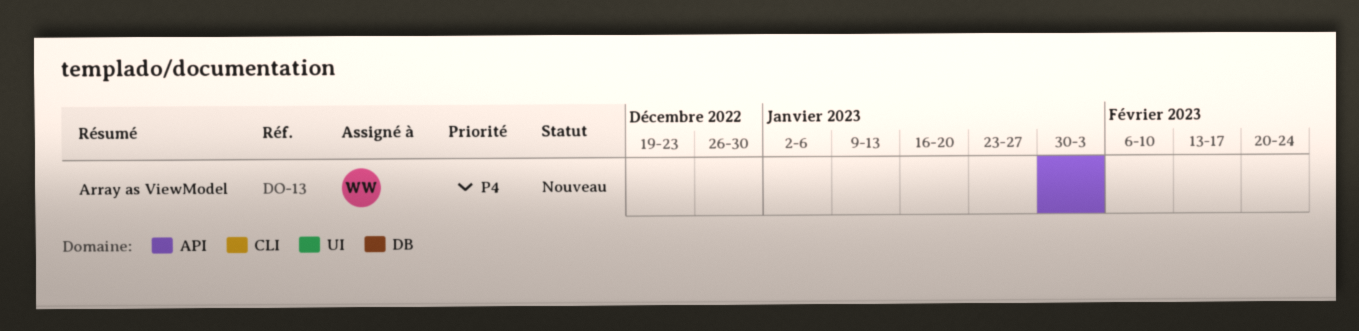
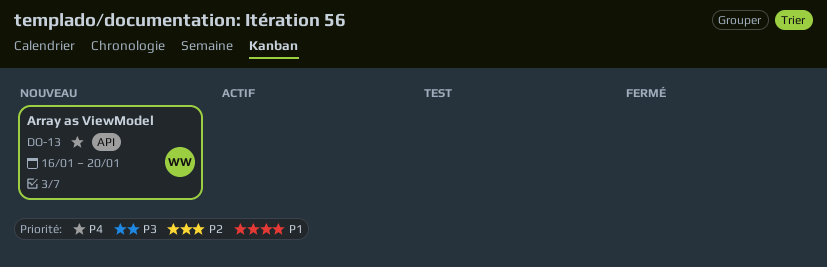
DO-13, start: Jan 30 -> Jan 16
DO-13, due: Feb 3 -> Jan 20

